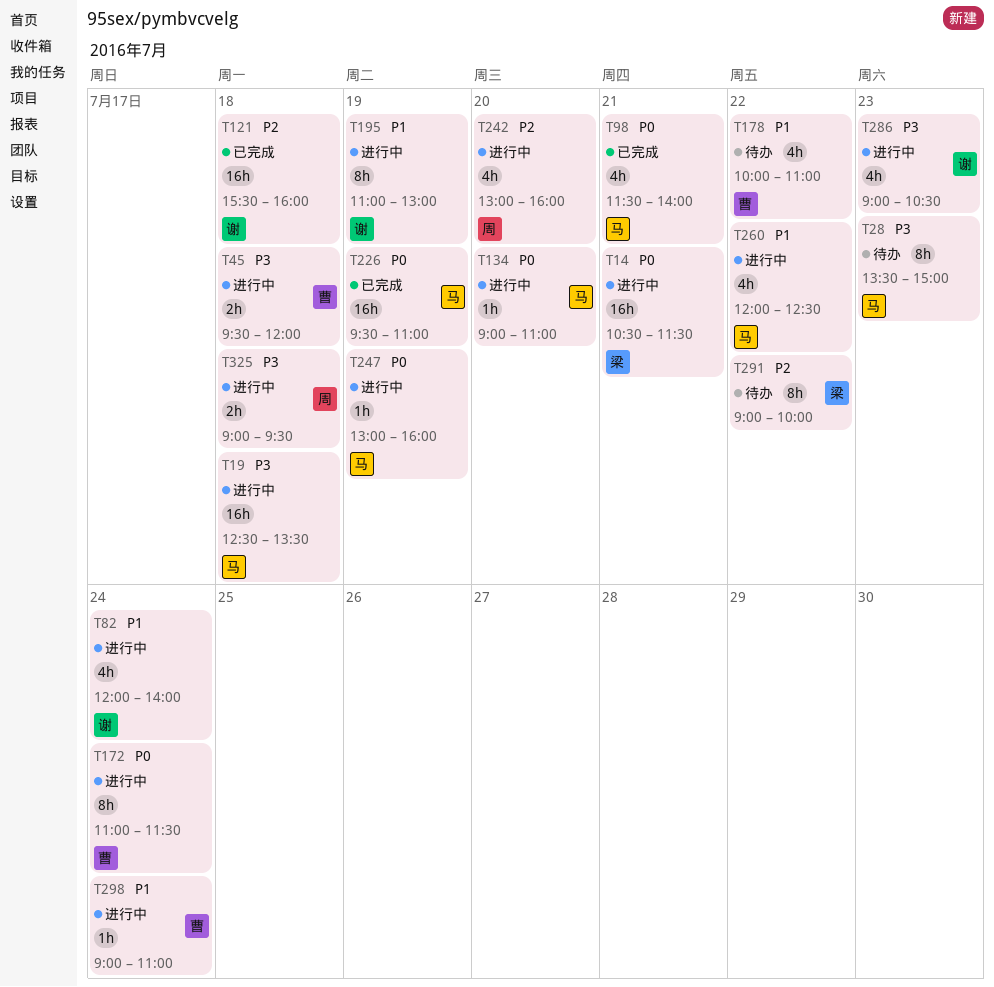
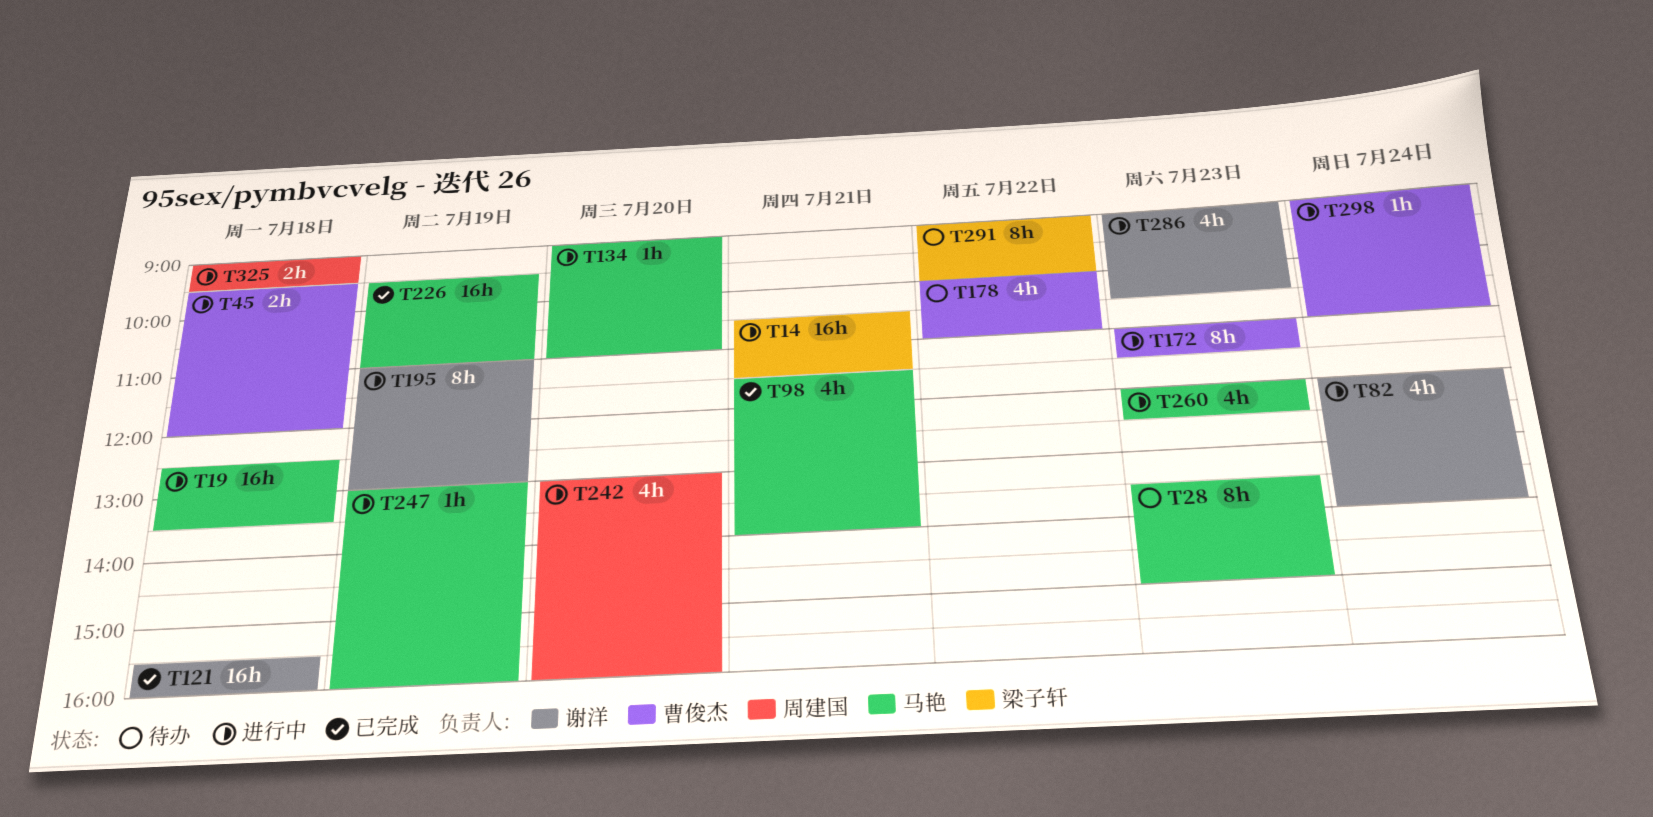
T172, day: Jul 24 -> Jul 23
T260, day: Jul 22 -> Jul 23

